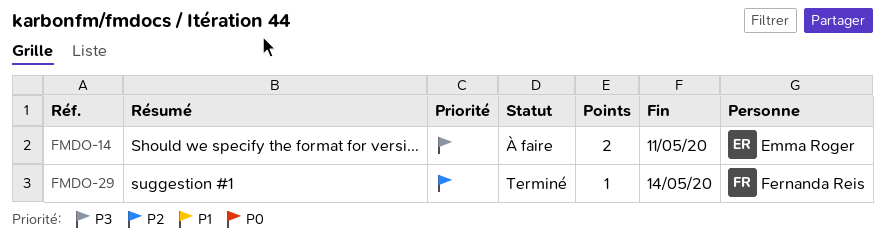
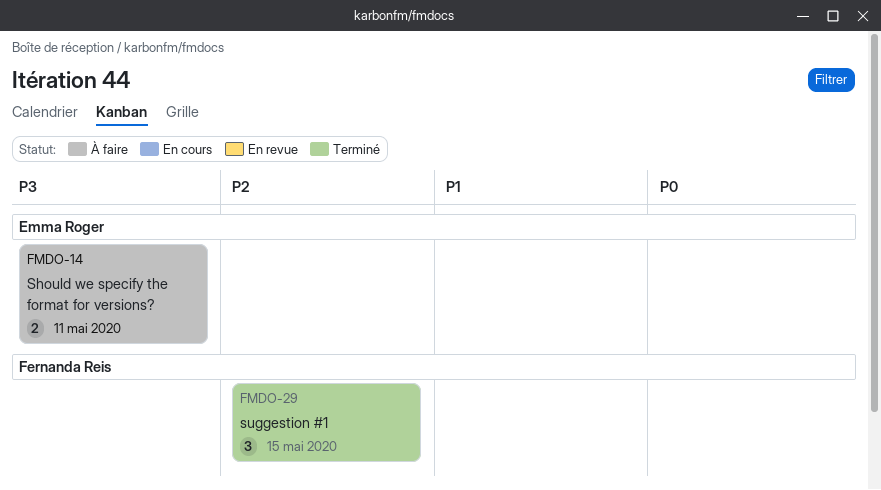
FMDO-29, estimate: 1 -> 3
FMDO-29, due: May 14 -> May 15

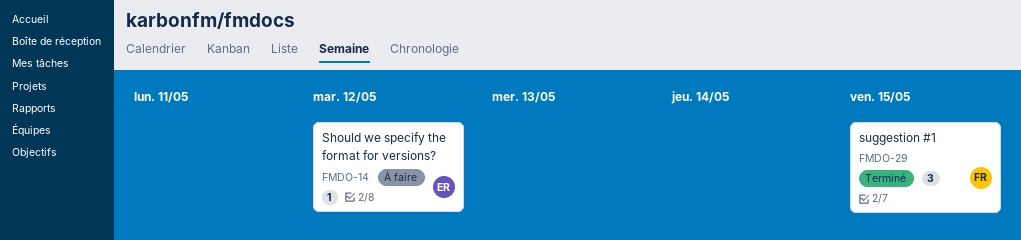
FMDO-14, estimate: 2 -> 1
FMDO-14, due: May 11 -> May 12

